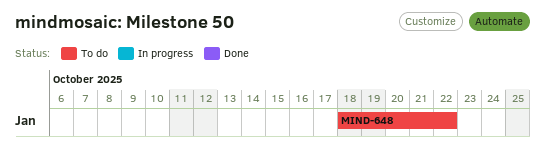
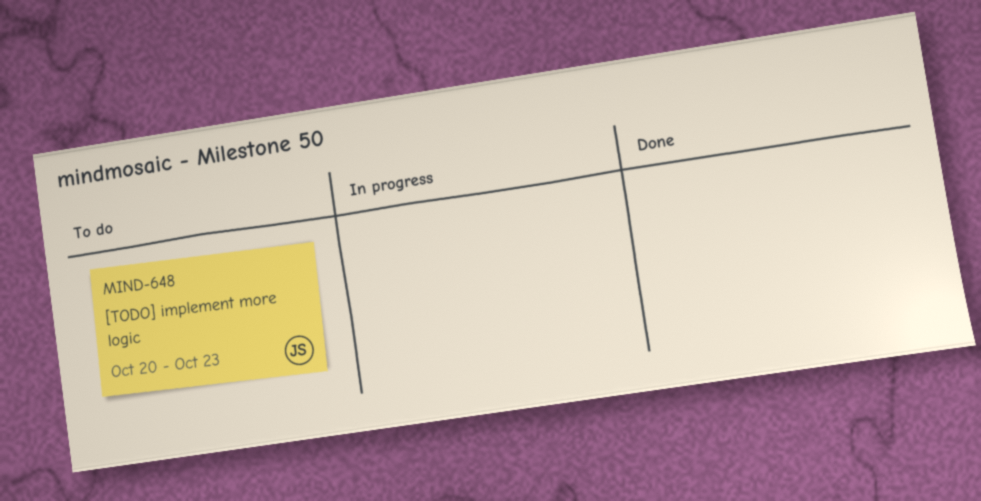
MIND-648, start: Oct 18 -> Oct 20
MIND-648, due: Oct 22 -> Oct 23

